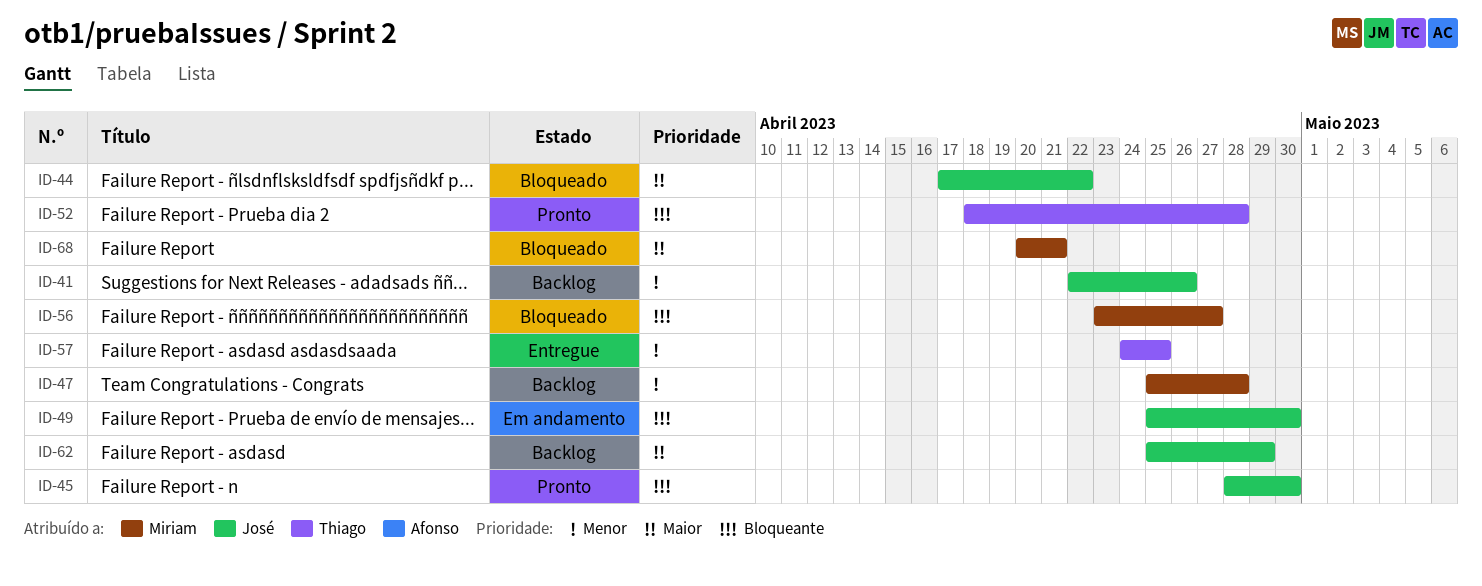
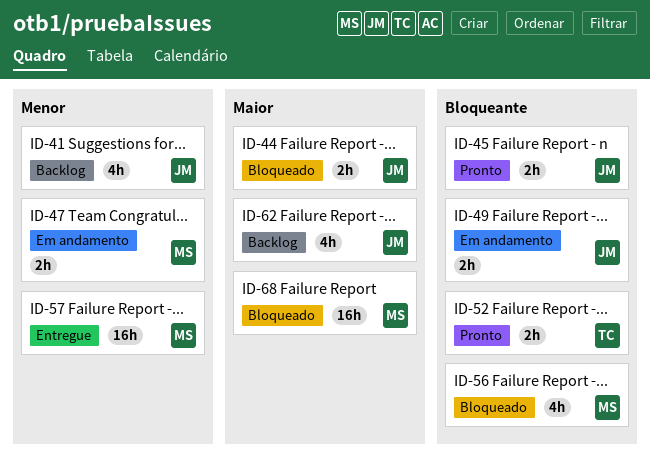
ID-47, status: Backlog -> Em andamento
ID-57, owner: Thiago -> Miriam

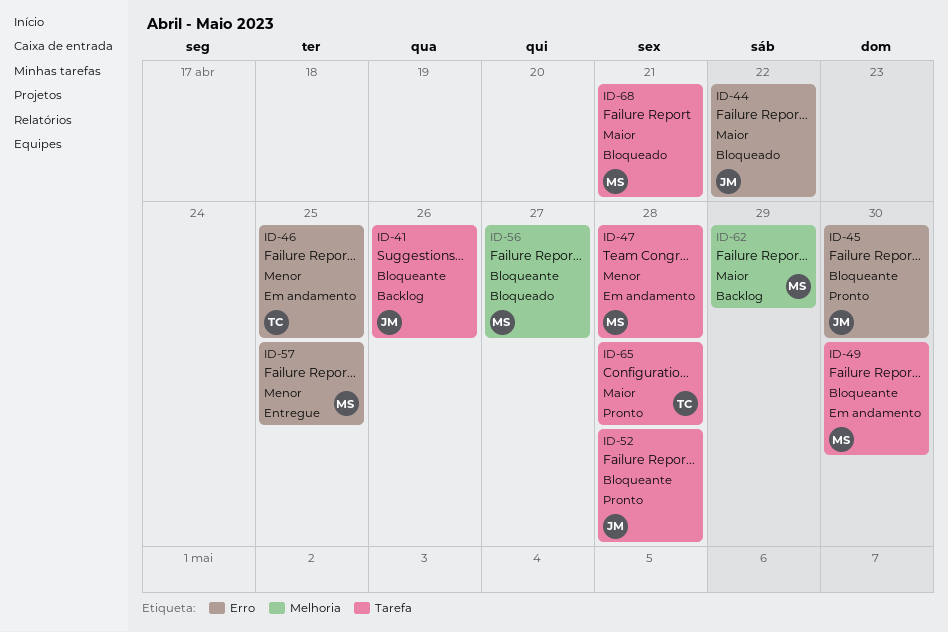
ID-41, priority: Menor -> Bloqueante
ID-46: none -> present
ID-49, owner: JM -> MS
ID-52, owner: TC -> JM
ID-62, owner: JM -> MS
ID-65: none -> present

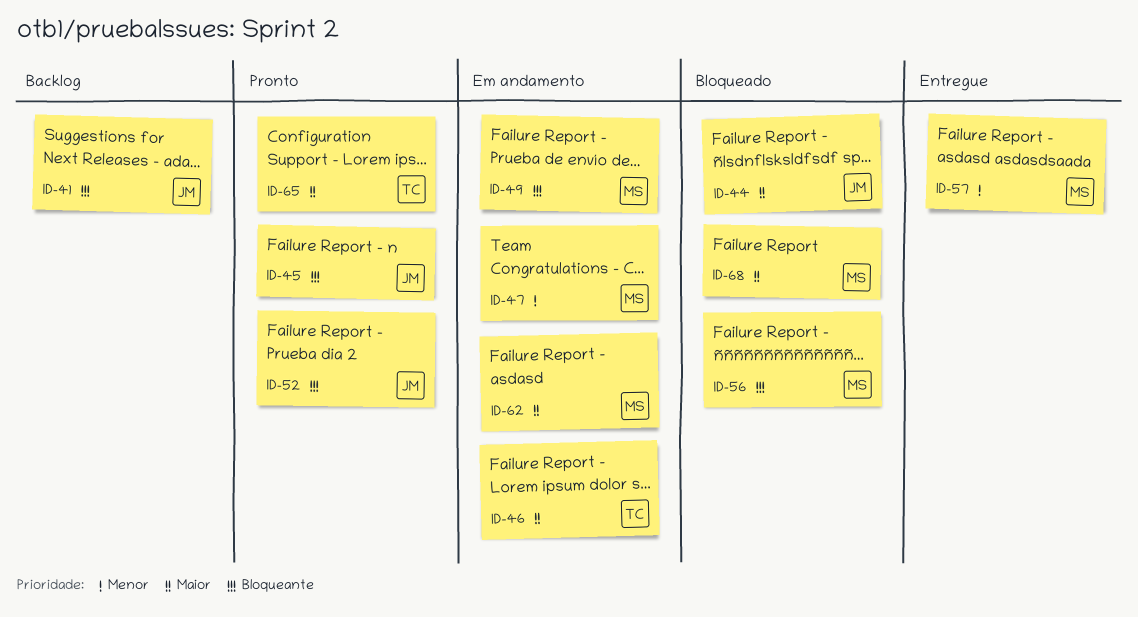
ID-46, priority: Menor -> Maior
ID-62, status: Backlog -> Em andamento

